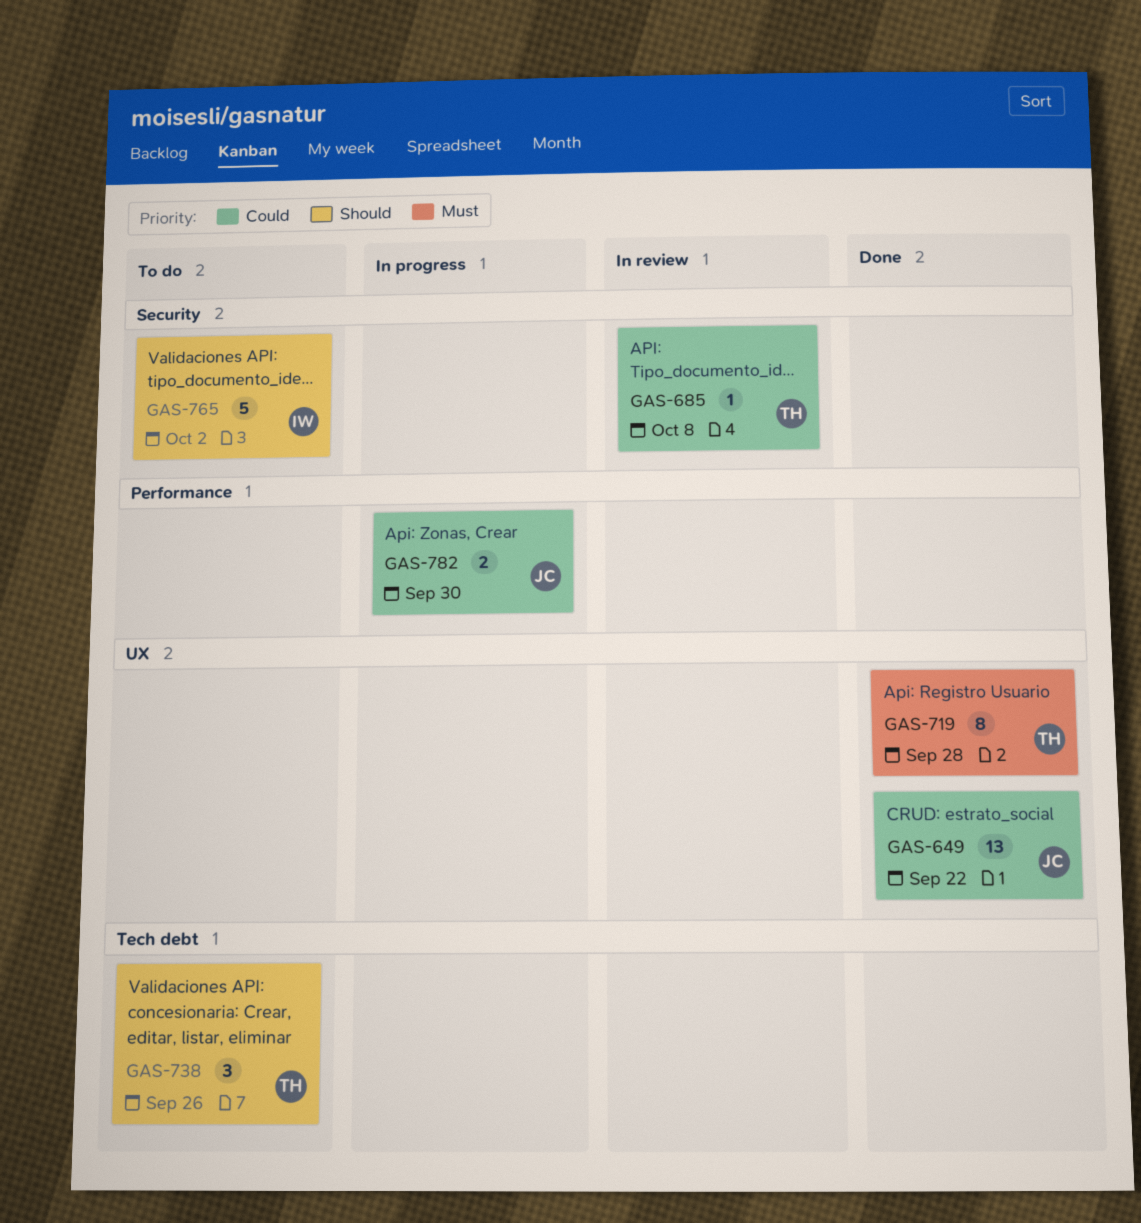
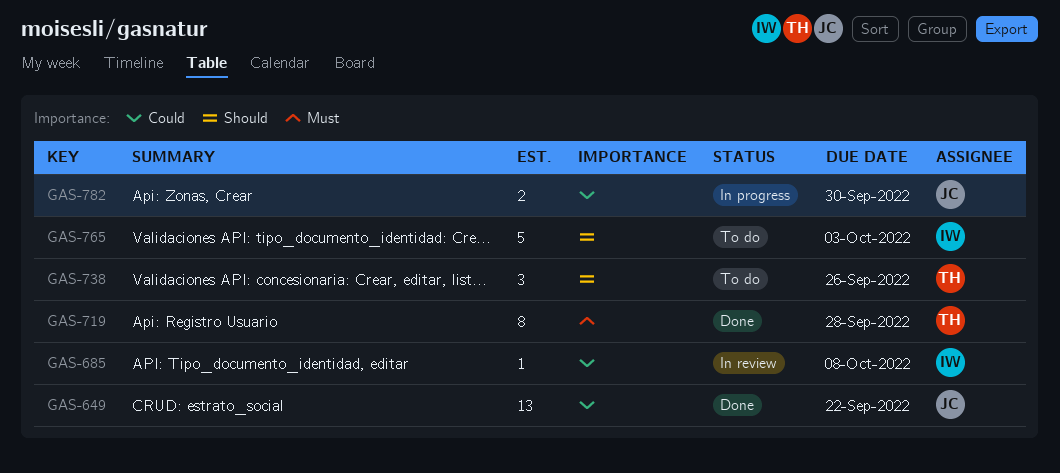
GAS-685, owner: TH -> IW
GAS-765, due: Oct 2 -> Oct 3

